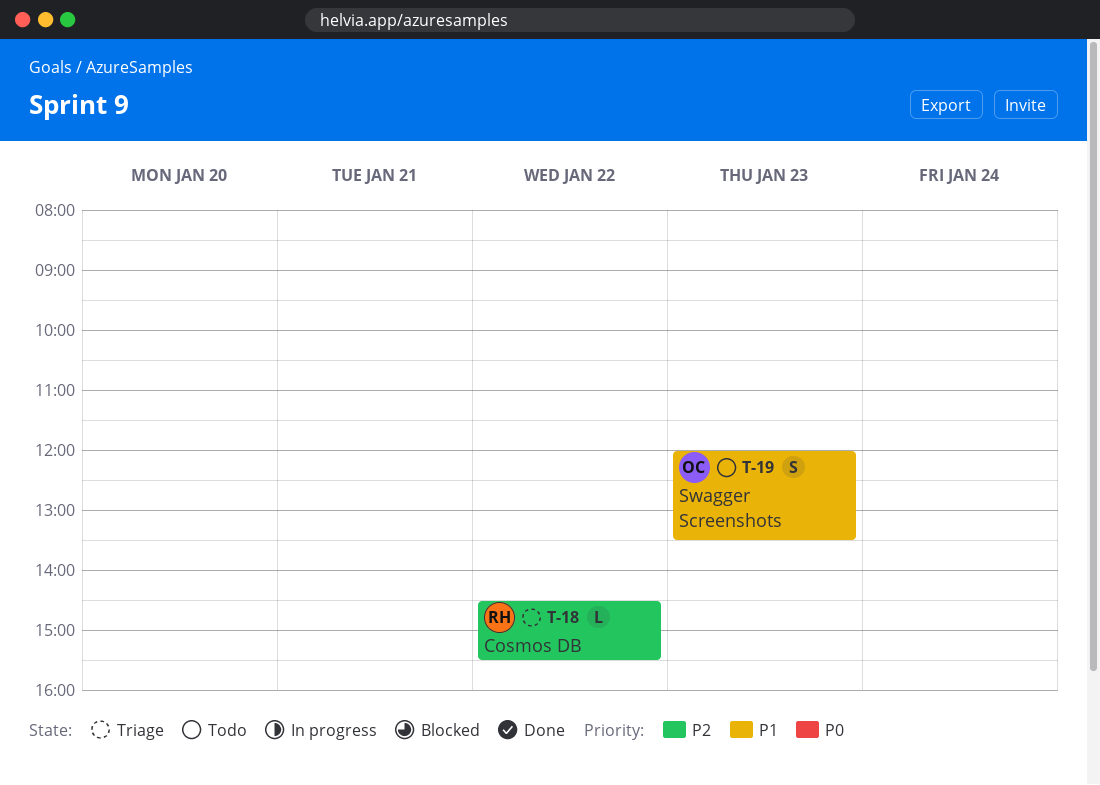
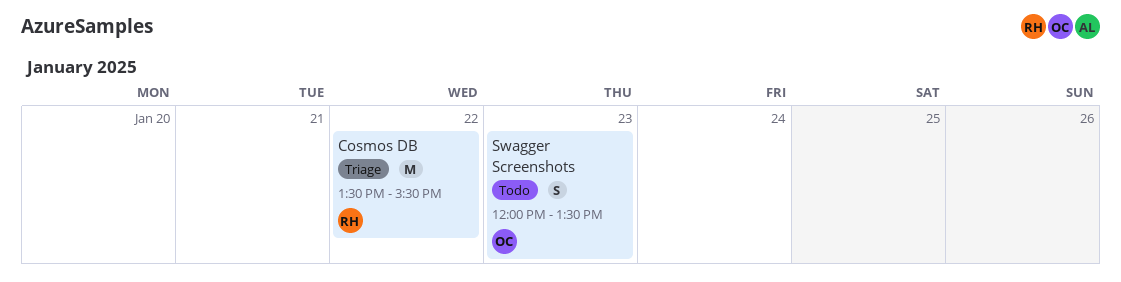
Cosmos DB, estimate: L -> M
Cosmos DB, begins: 14:30 -> 13:30

